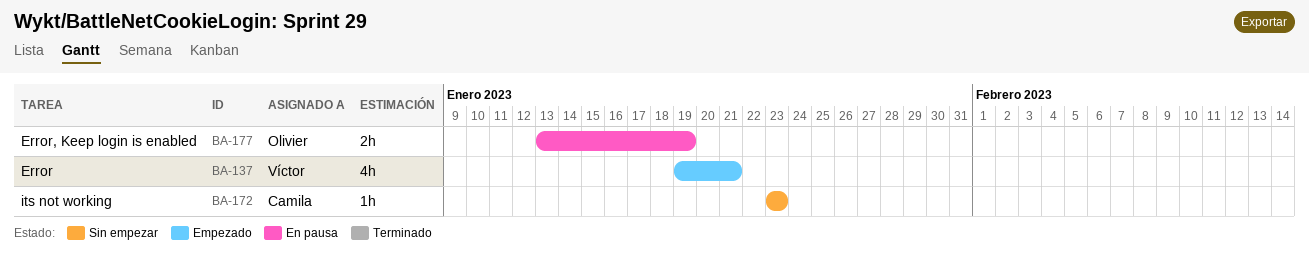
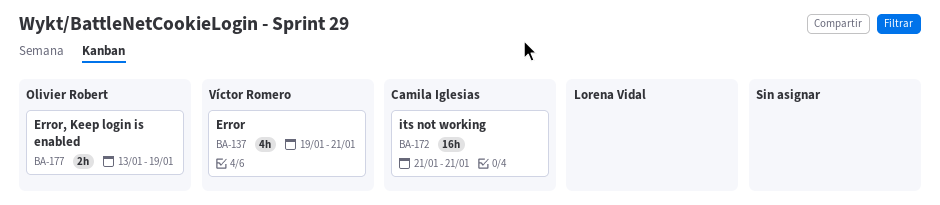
BA-172, estimate: 1h -> 16h
BA-172, start: Jan 23 -> Jan 21
BA-172, due: Jan 23 -> Jan 21

